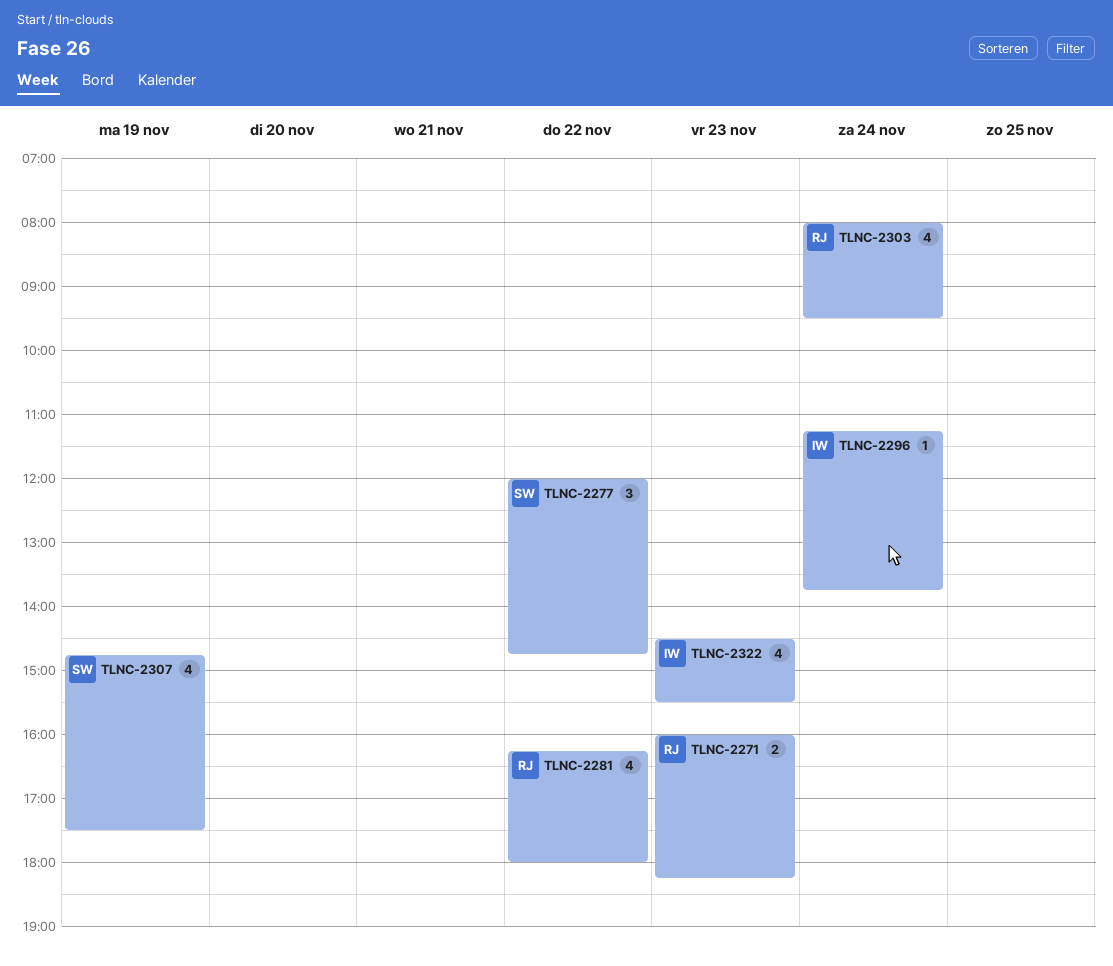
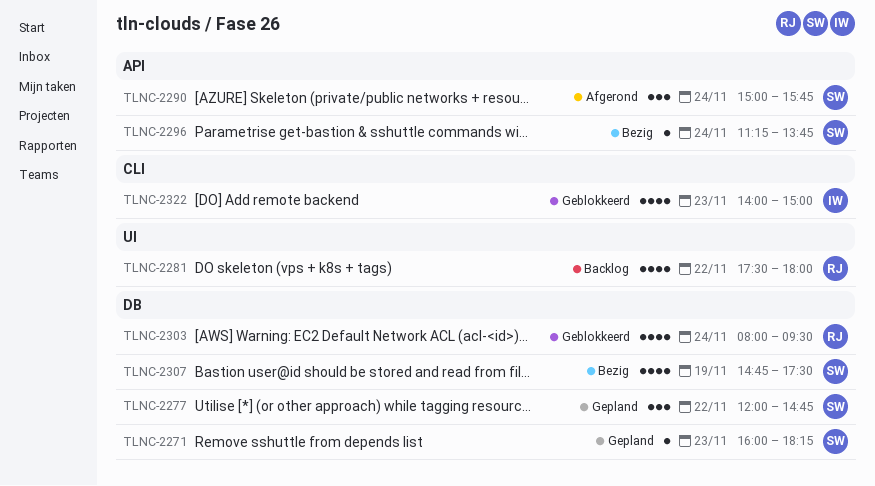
TLNC-2271, owner: RJ -> SW
TLNC-2271, estimate: 2 -> 1
TLNC-2281, begins: 16:15 -> 17:30
TLNC-2290: none -> present
TLNC-2296, owner: IW -> SW
TLNC-2322, begins: 14:30 -> 14:00
TLNC-2322, ends: 15:30 -> 15:00

